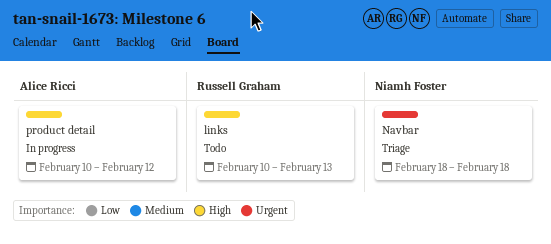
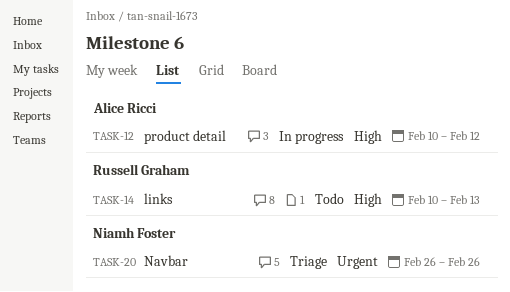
Navbar, start: Feb 18 -> Feb 26
Navbar, due: Feb 18 -> Feb 26

